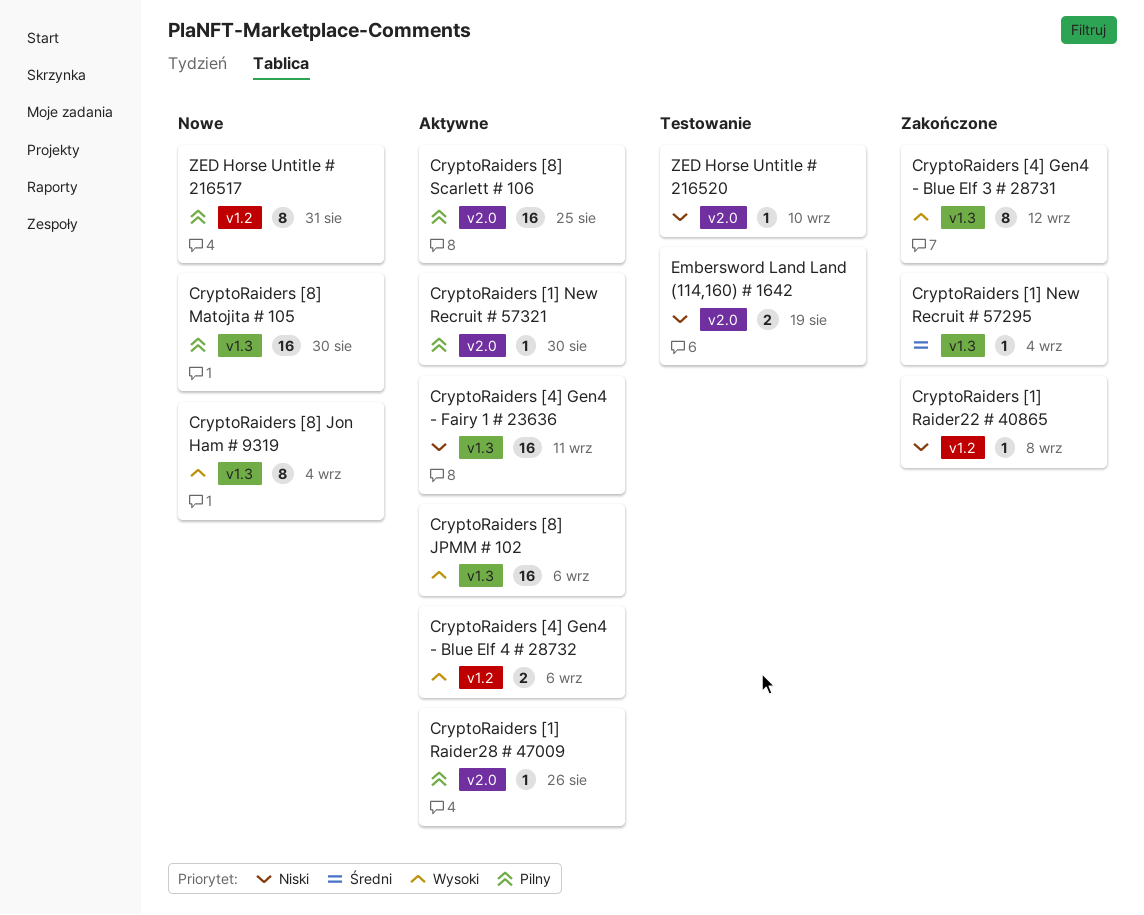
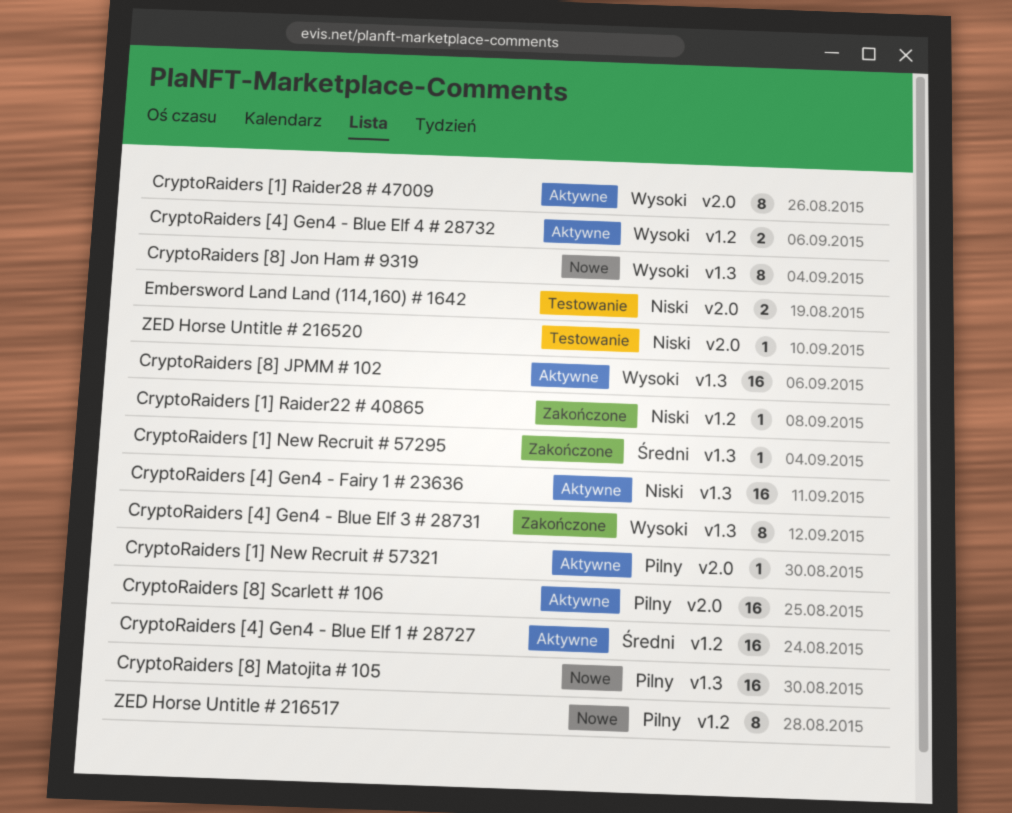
CryptoRaiders [1] Raider28 # 47009, priority: Pilny -> Wysoki
CryptoRaiders [1] Raider28 # 47009, estimate: 1 -> 8
CryptoRaiders [4] Gen4 - Blue Elf 1 # 28727: none -> present
ZED Horse Untitle # 216517, due: Aug 31 -> Aug 28

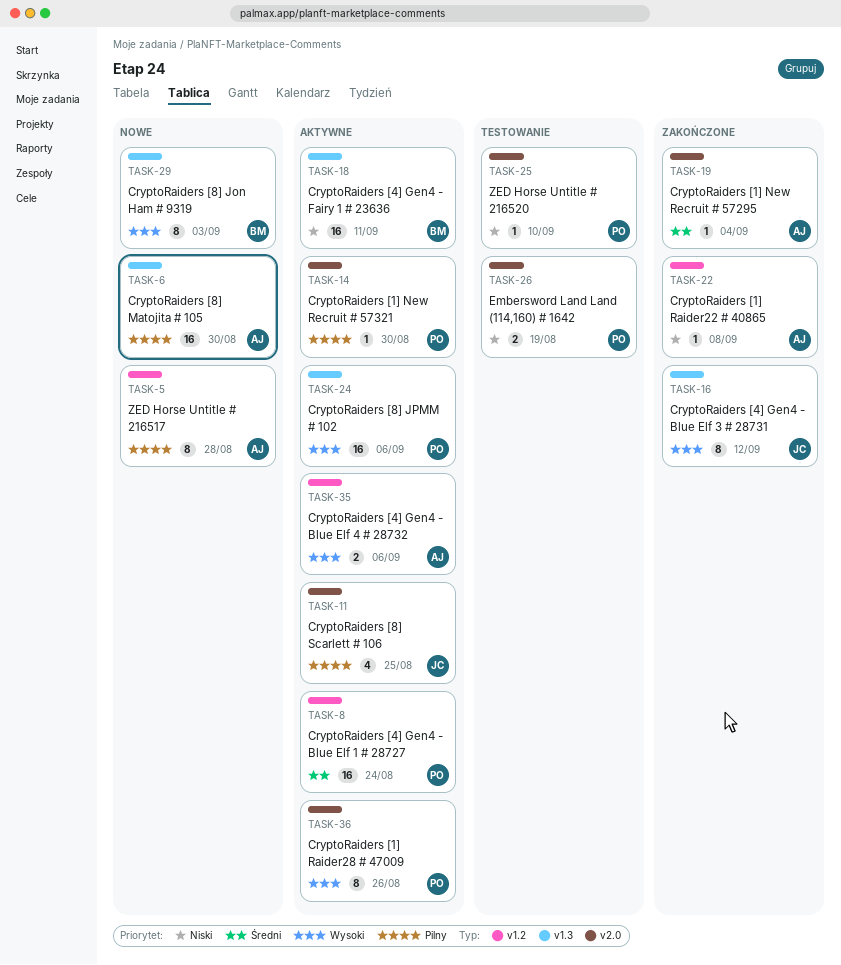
CryptoRaiders [1] New Recruit # 57295, label: v1.3 -> v2.0
CryptoRaiders [8] Jon Ham # 9319, due: Sep 4 -> Sep 3
CryptoRaiders [8] Scarlett # 106, estimate: 16 -> 4

